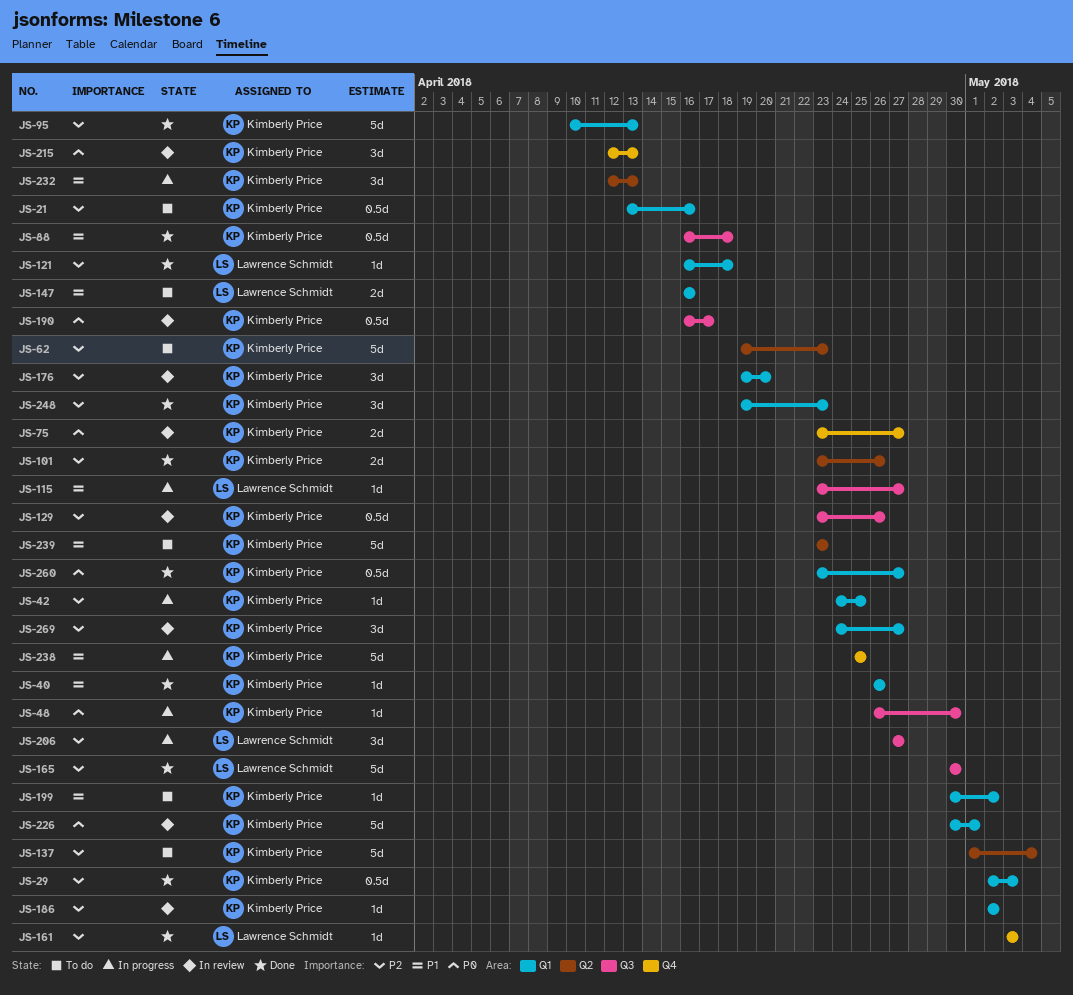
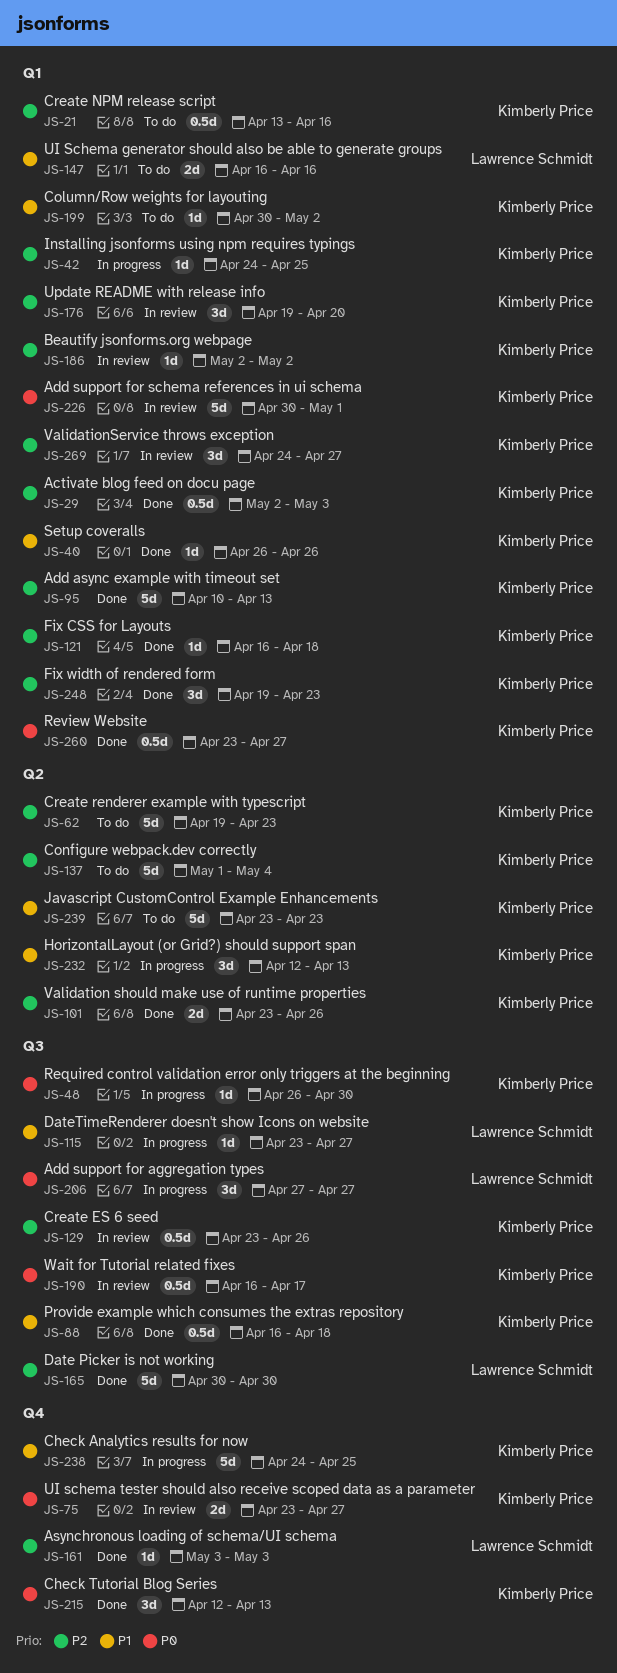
JS-121, owner: Lawrence Schmidt -> Kimberly Price
JS-206, priority: P2 -> P0
JS-215, status: In review -> Done
JS-238, start: Apr 25 -> Apr 24

